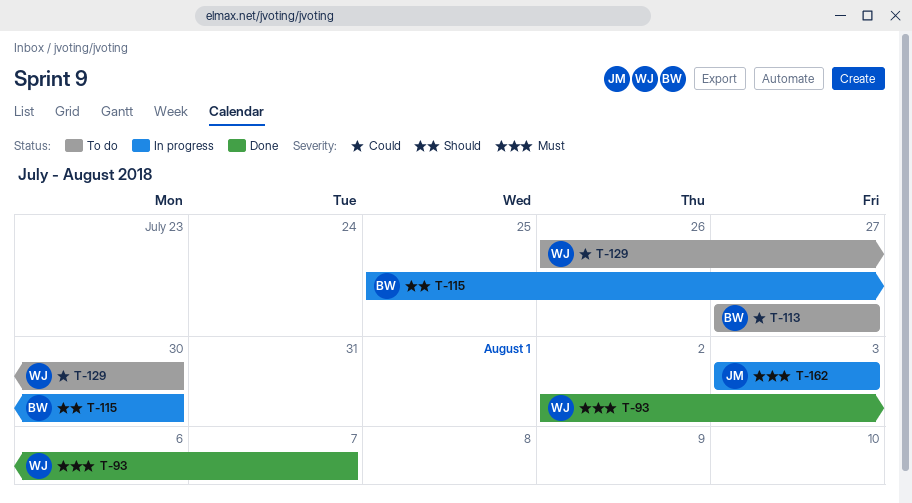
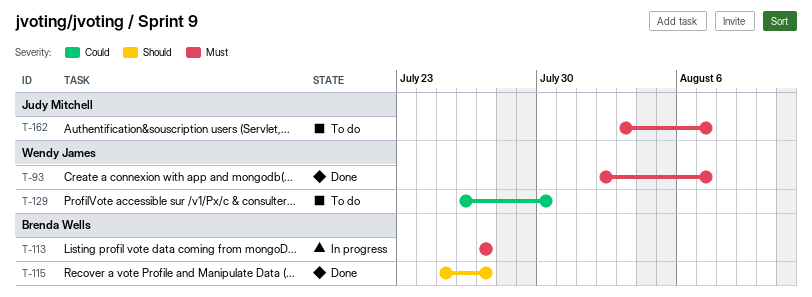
T-113, status: To do -> In progress
T-113, priority: Could -> Must
T-115, status: In progress -> Done
T-115, due: Jul 30 -> Jul 27
T-162, status: In progress -> To do
T-162, due: Aug 3 -> Aug 7

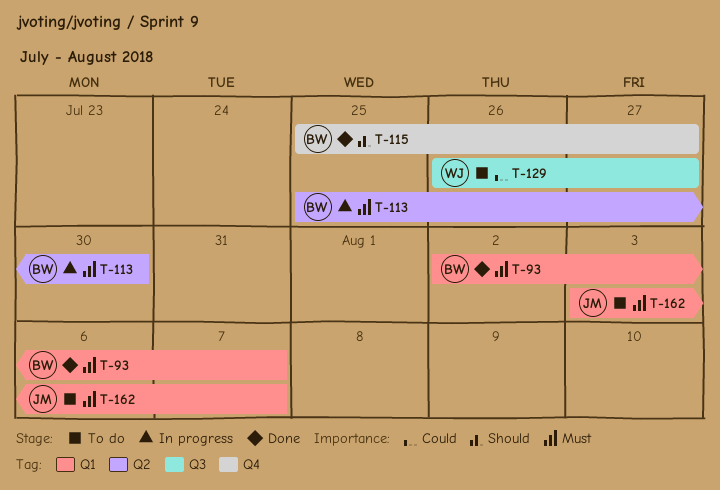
T-93, owner: Wendy James -> Brenda Wells
T-113, start: Jul 27 -> Jul 25
T-113, due: Jul 27 -> Jul 30
T-129, due: Jul 30 -> Jul 27

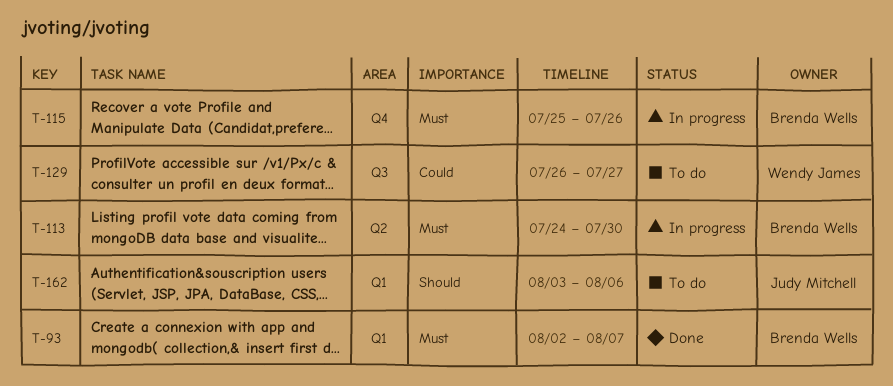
T-113, start: Jul 25 -> Jul 24
T-115, status: Done -> In progress
T-115, priority: Should -> Must
T-115, due: Jul 27 -> Jul 26
T-162, priority: Must -> Should
T-162, due: Aug 7 -> Aug 6

